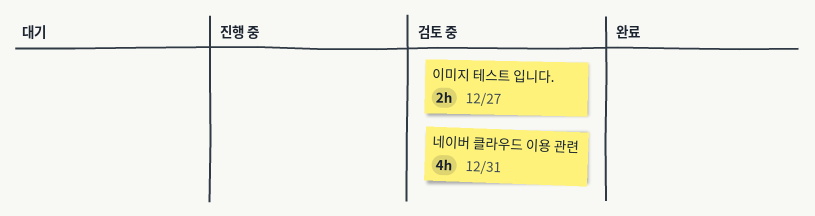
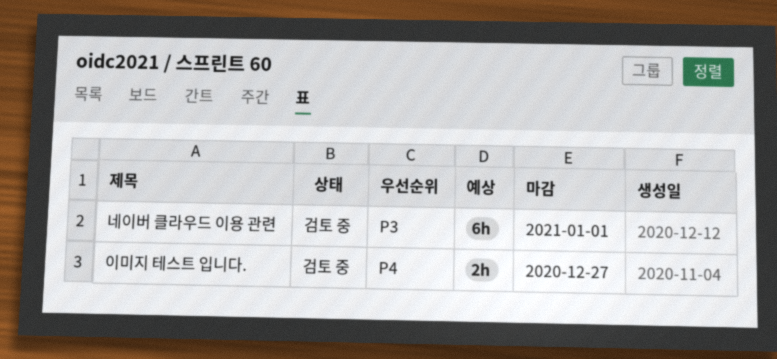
네이버 클라우드 이용 관련, estimate: 4h -> 6h
네이버 클라우드 이용 관련, due: Dec 31 -> Jan 1

